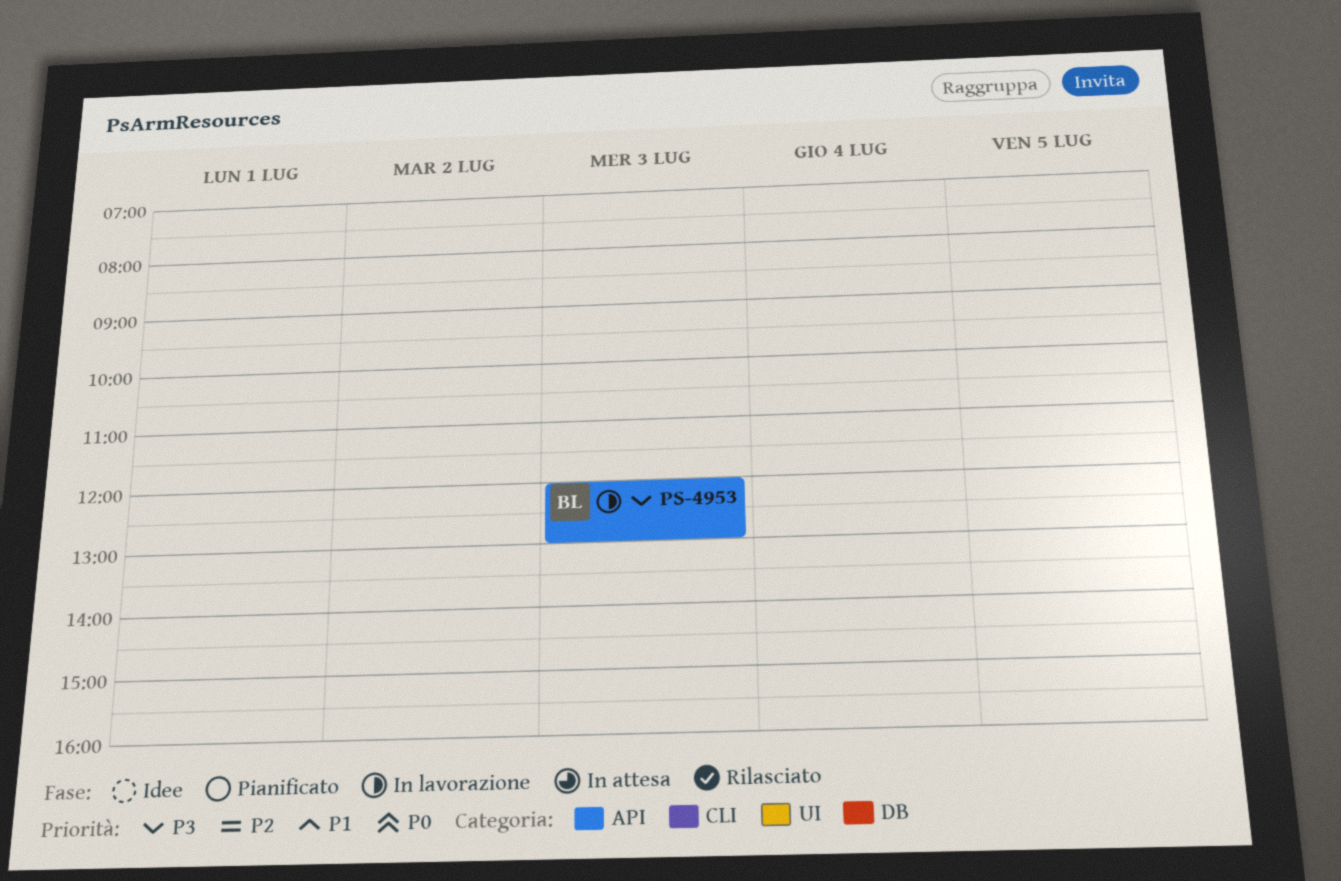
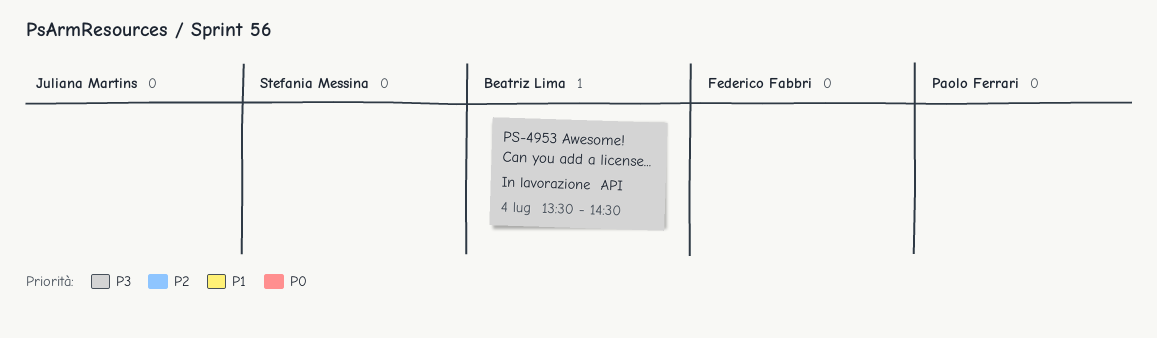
PS-4953, day: Jul 3 -> Jul 4
PS-4953, begins: 12:00 -> 13:30
PS-4953, ends: 13:00 -> 14:30

